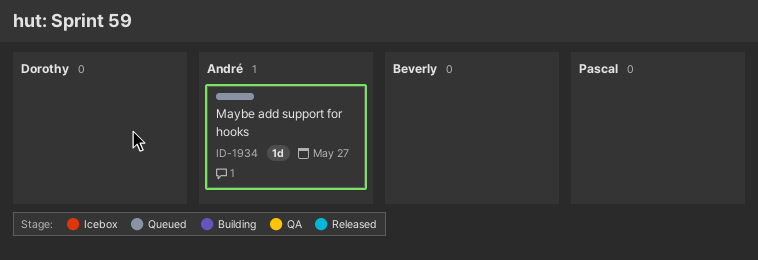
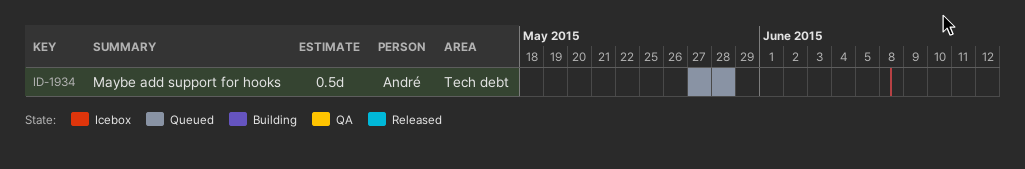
ID-1934, estimate: 1d -> 0.5d
ID-1934, due: May 27 -> May 28

